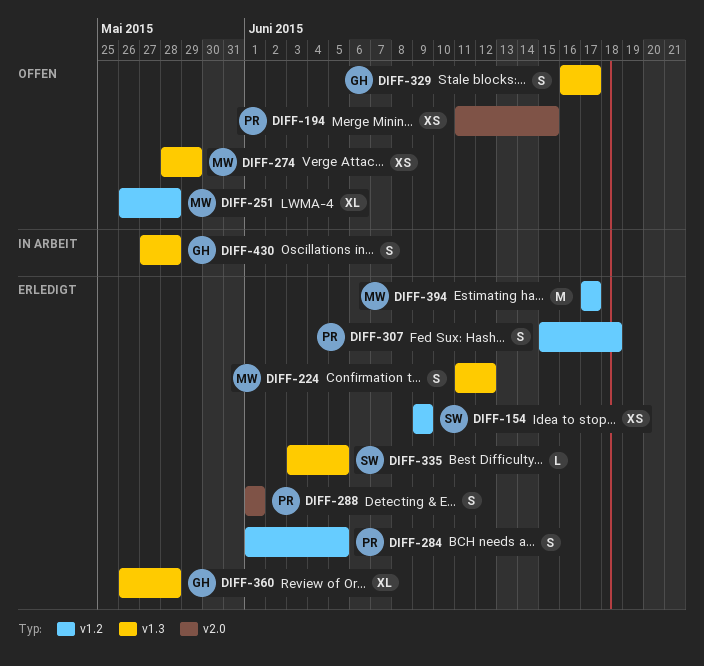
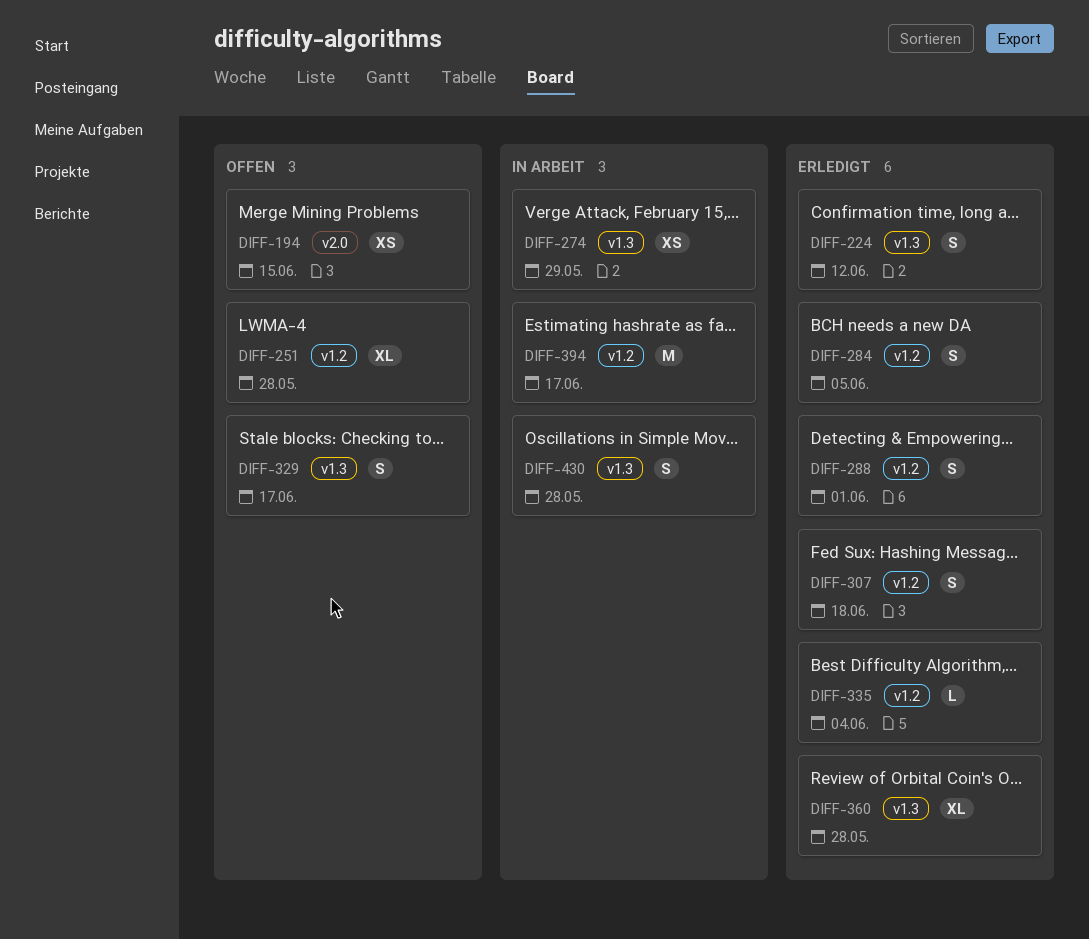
DIFF-154: present -> none
DIFF-274, status: Offen -> In Arbeit
DIFF-288, label: v2.0 -> v1.2
DIFF-335, label: v1.3 -> v1.2
DIFF-335, due: Jun 5 -> Jun 4
DIFF-394, status: Erledigt -> In Arbeit

